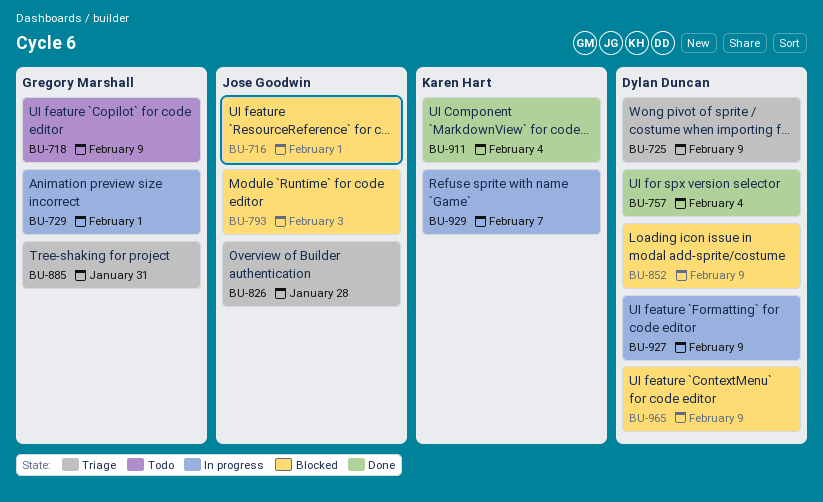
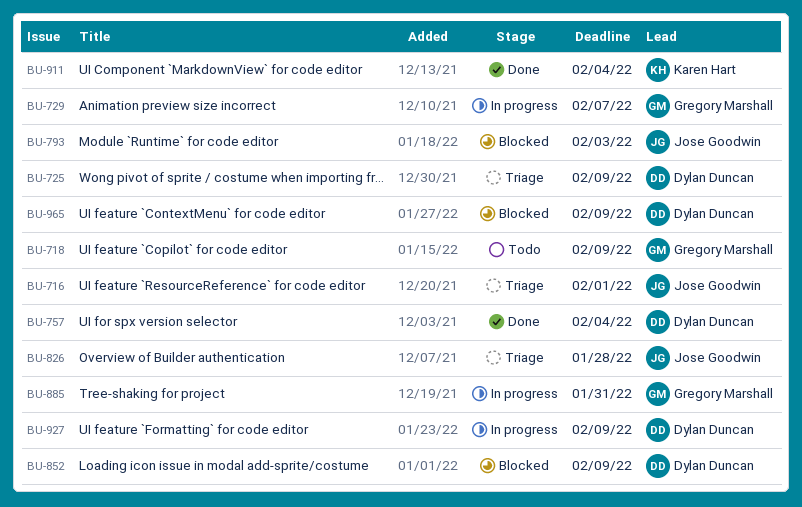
BU-716, status: Blocked -> Triage
BU-729, due: Feb 1 -> Feb 7
BU-885, status: Triage -> In progress
BU-929: present -> none

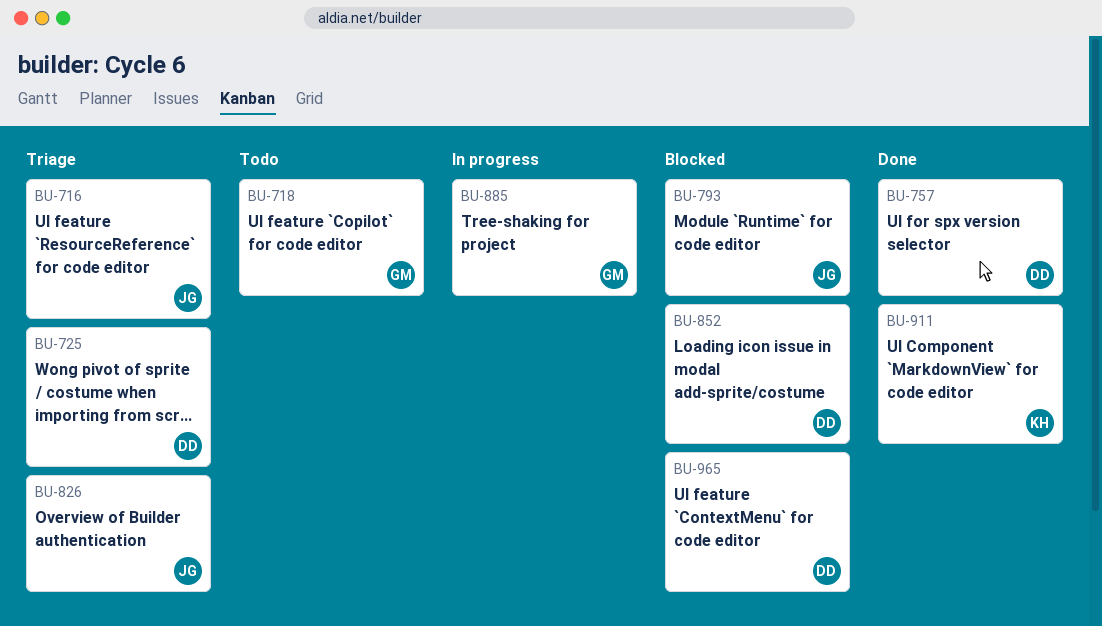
BU-729: present -> none
BU-927: present -> none

